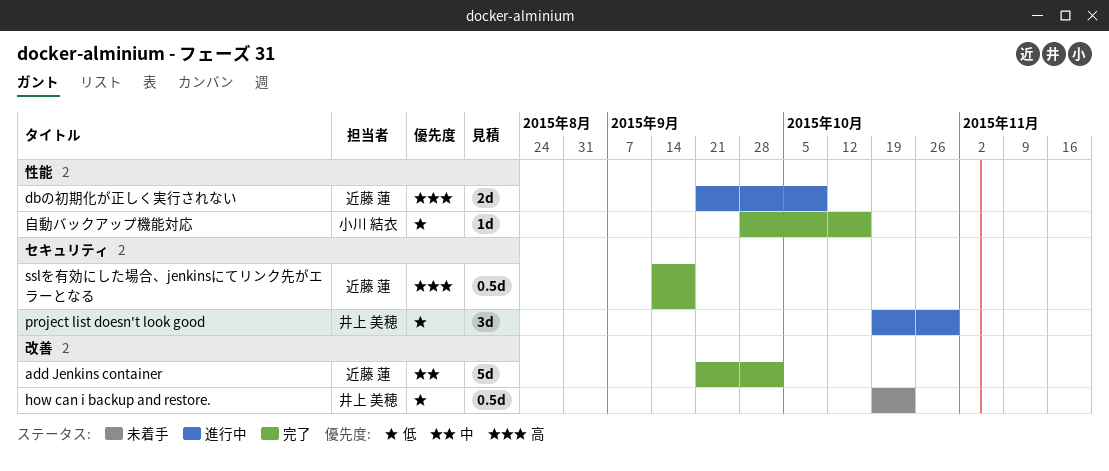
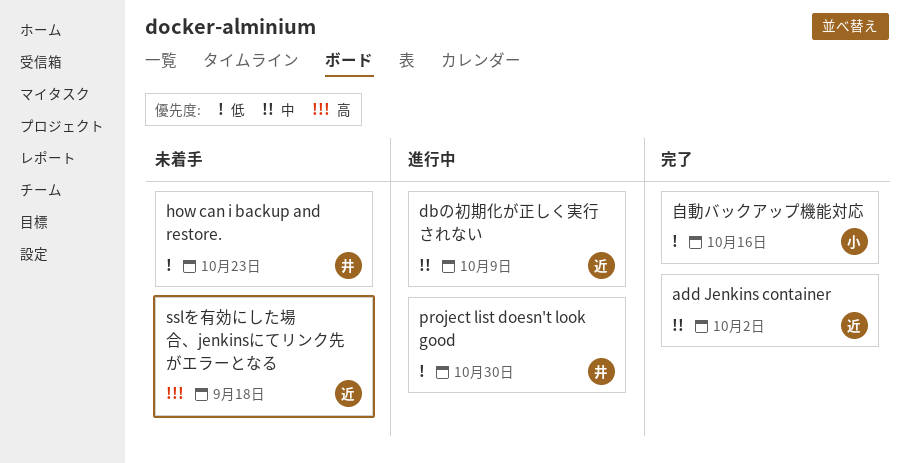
dbの初期化が正しく実行されない, priority: 高 -> 中
sslを有効にした場合、jenkinsにてリンク先がエラーとなる, status: 完了 -> 未着手

